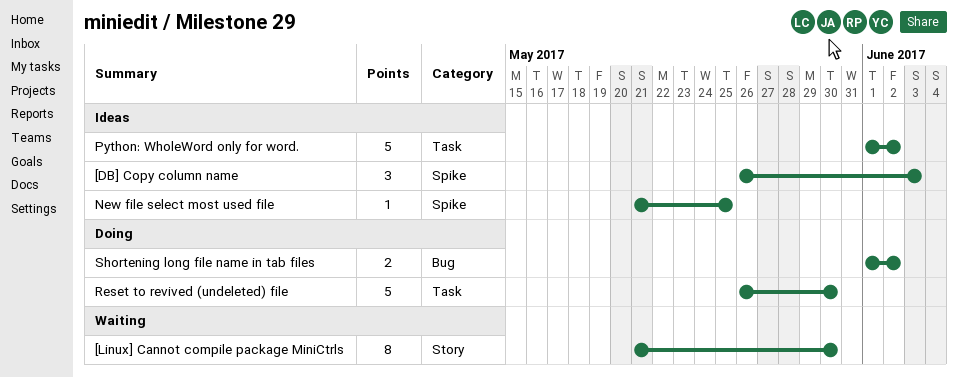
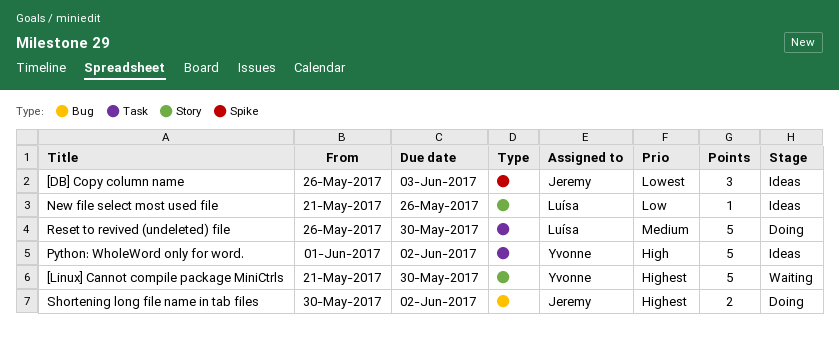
[Linux] Cannot compile package MiniCtrls, estimate: 8 -> 5
New file select most used file, label: Spike -> Story
New file select most used file, due: May 25 -> May 26
Shortening long file name in tab files, start: Jun 1 -> May 30

